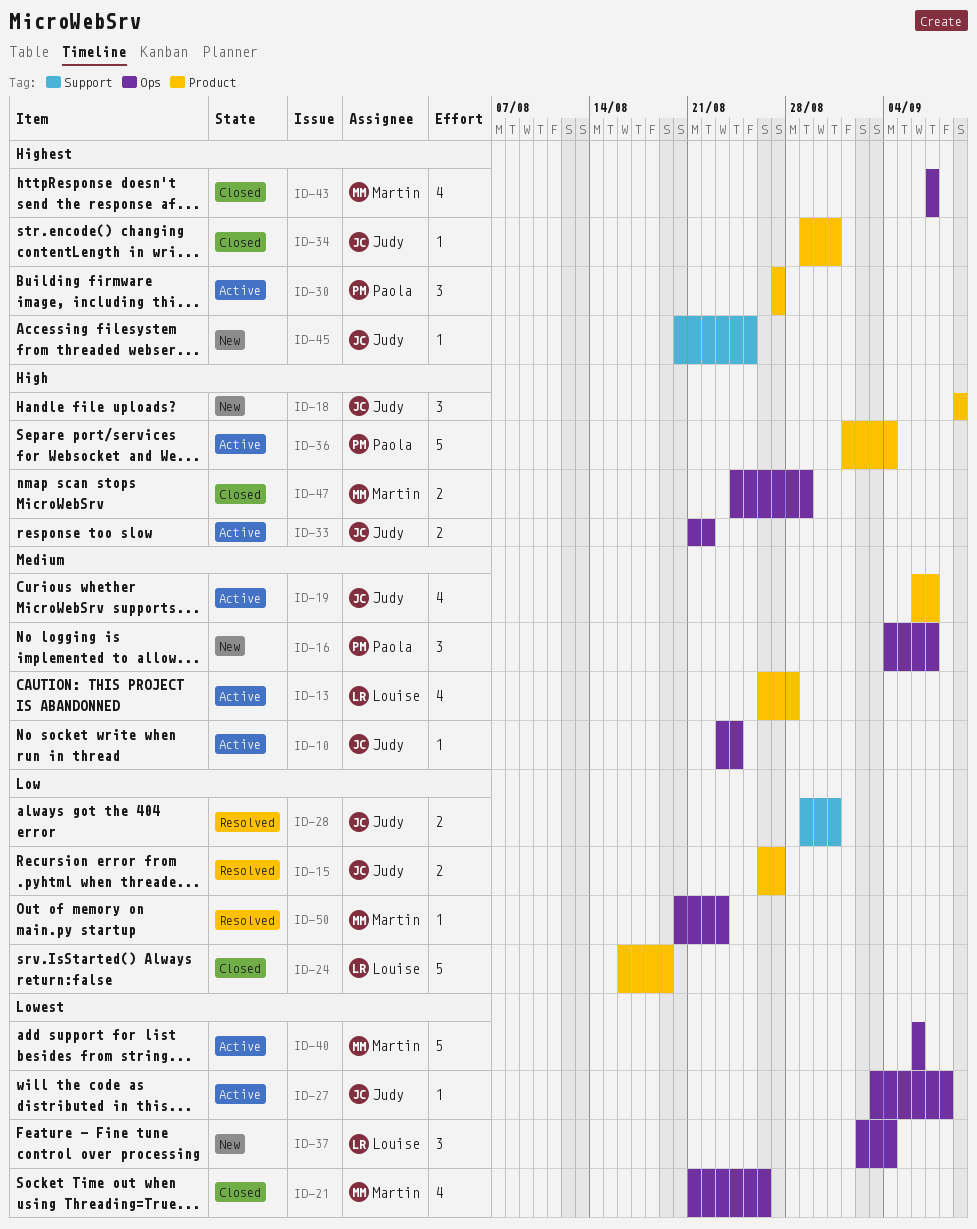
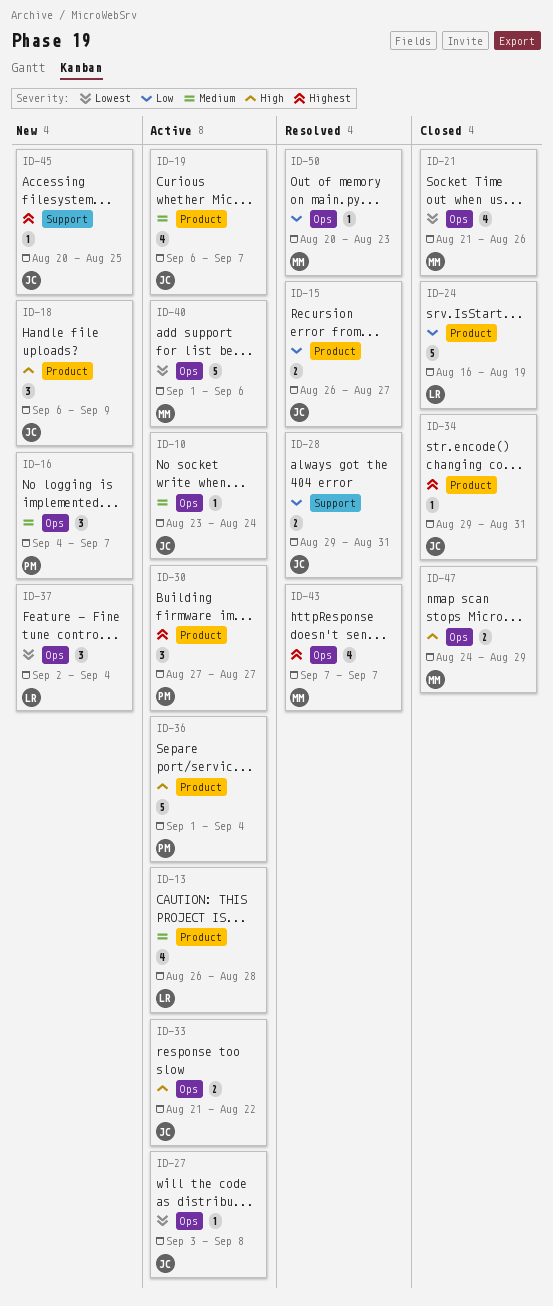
ID-18, start: Sep 9 -> Sep 6
ID-40, start: Sep 6 -> Sep 1
ID-43, status: Closed -> Resolved

